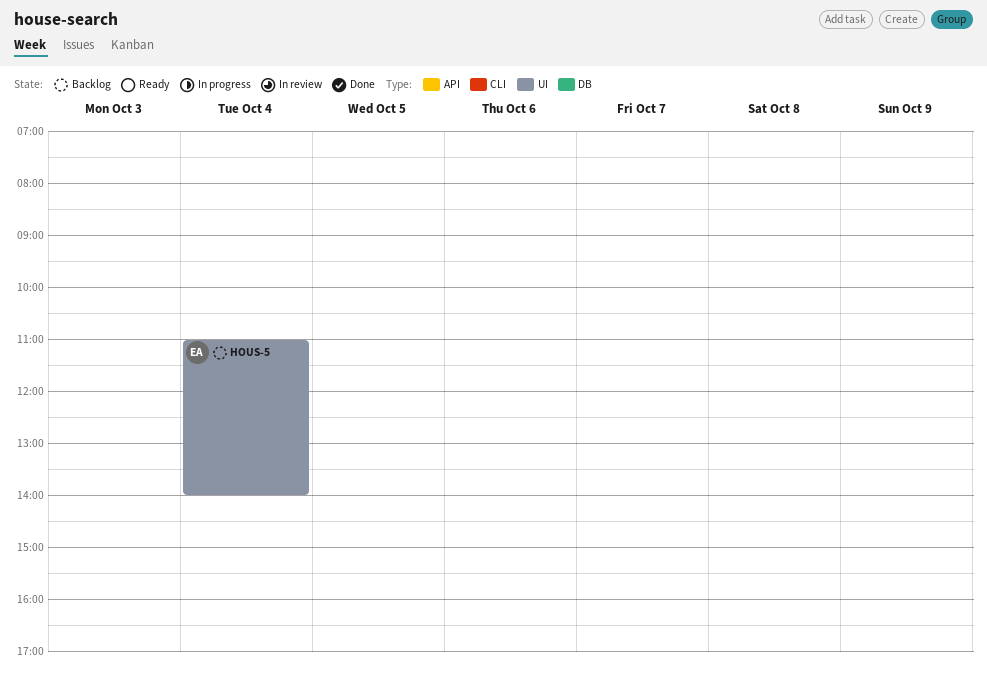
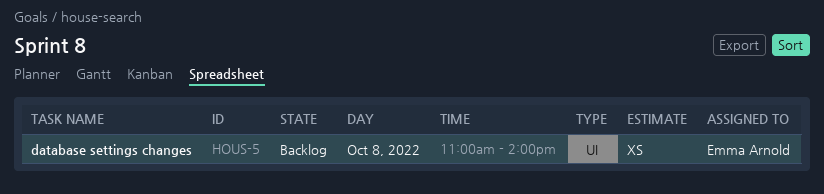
HOUS-5, day: Oct 4 -> Oct 8

